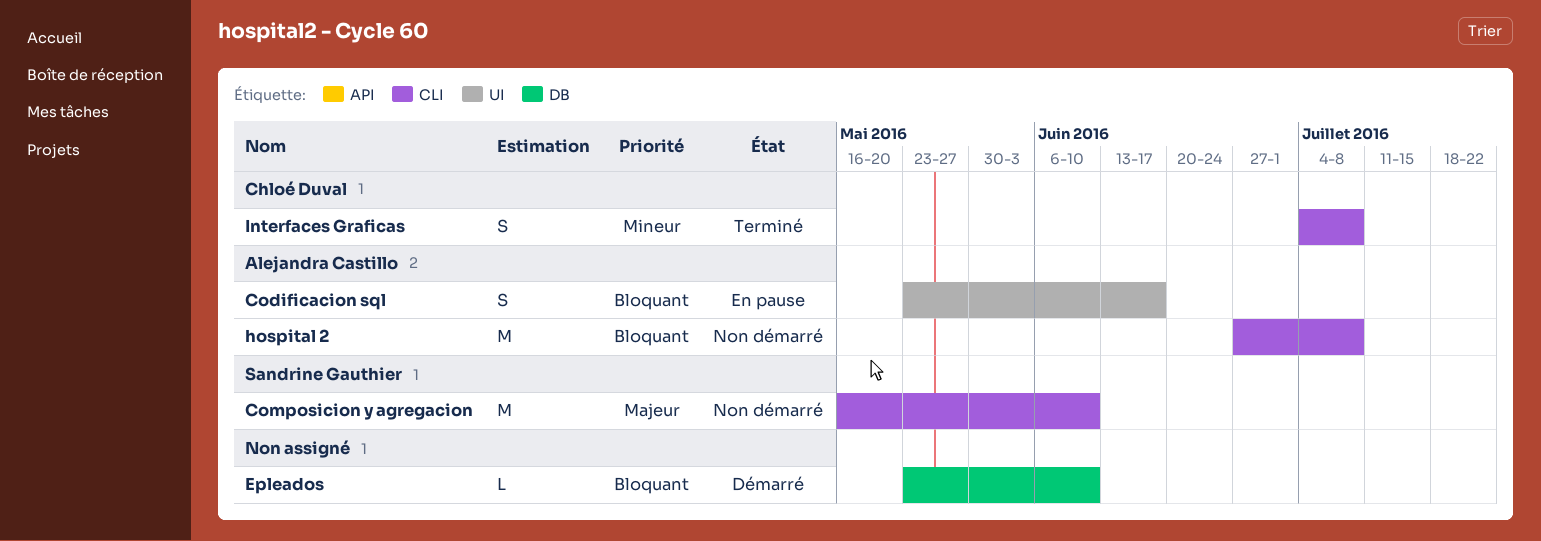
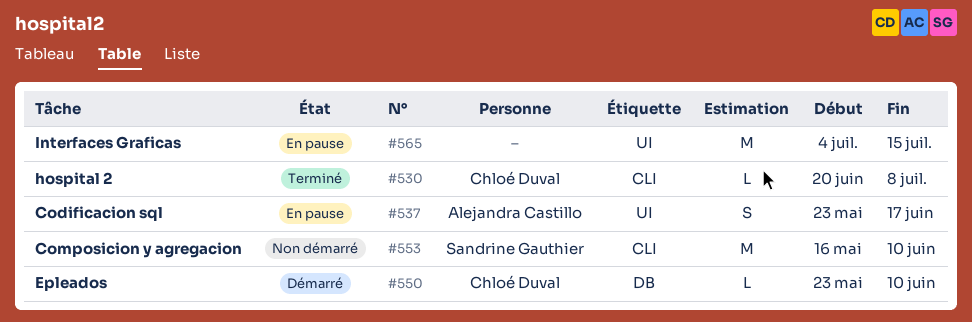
Epleados, owner: none -> Chloé Duval
hospital 2, status: Non démarré -> Terminé
hospital 2, owner: Alejandra Castillo -> Chloé Duval
hospital 2, estimate: M -> L
hospital 2, start: Jun 27 -> Jun 20
Interfaces Graficas, status: Terminé -> En pause
Interfaces Graficas, owner: Chloé Duval -> none
Interfaces Graficas, label: CLI -> UI
Interfaces Graficas, estimate: S -> M
Interfaces Graficas, due: Jul 8 -> Jul 15

